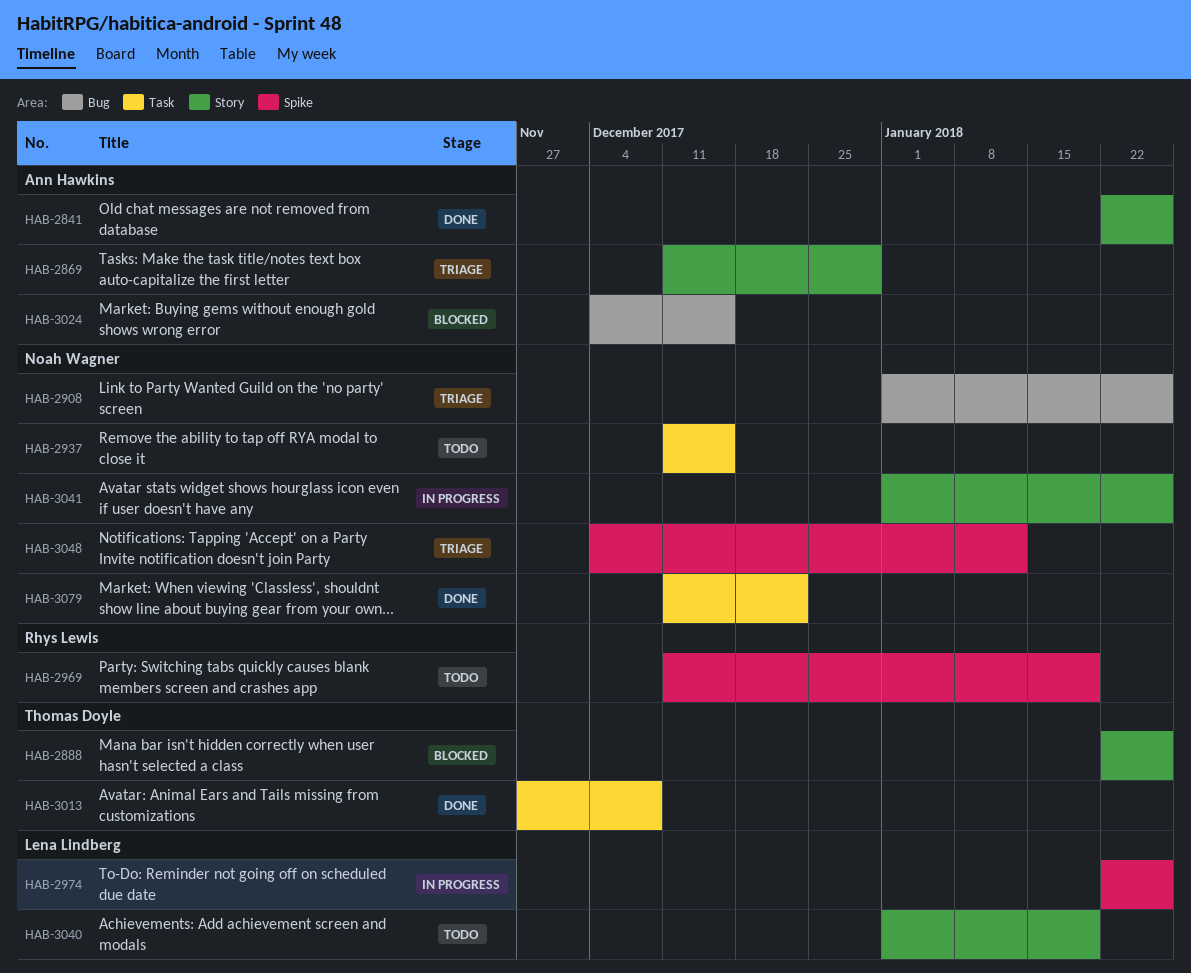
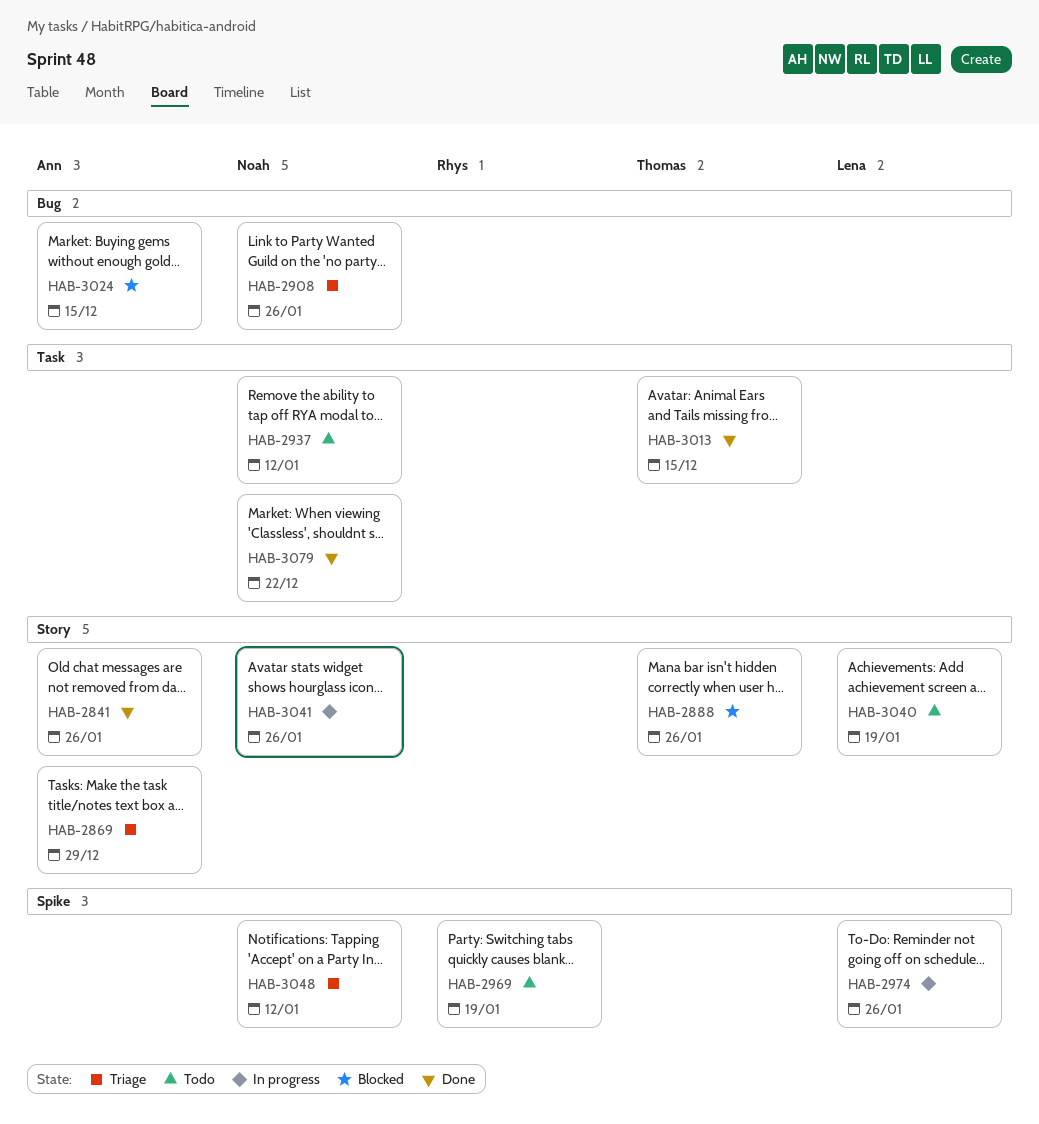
HAB-2937, due: Dec 15 -> Jan 12
HAB-3013, due: Dec 8 -> Dec 15

